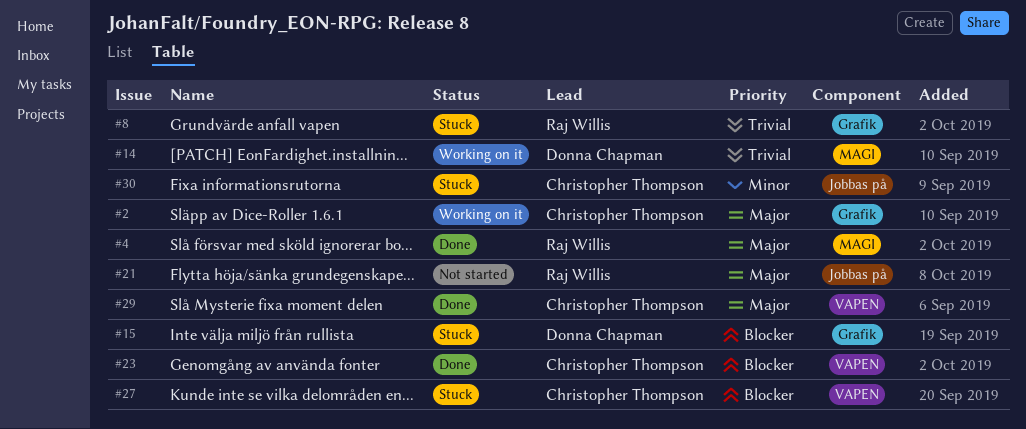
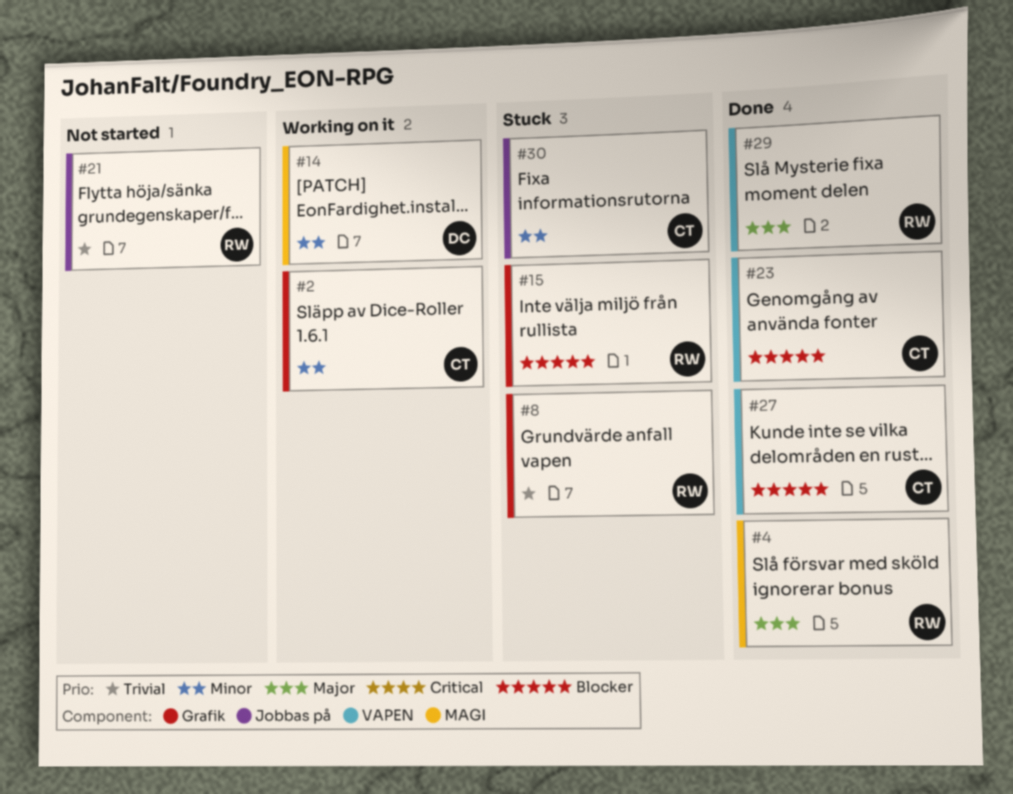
#2, priority: Major -> Minor
#14, priority: Trivial -> Minor
#15, owner: Donna Chapman -> Raj Willis
#21, priority: Major -> Trivial
#27, status: Stuck -> Done
#29, owner: Christopher Thompson -> Raj Willis

